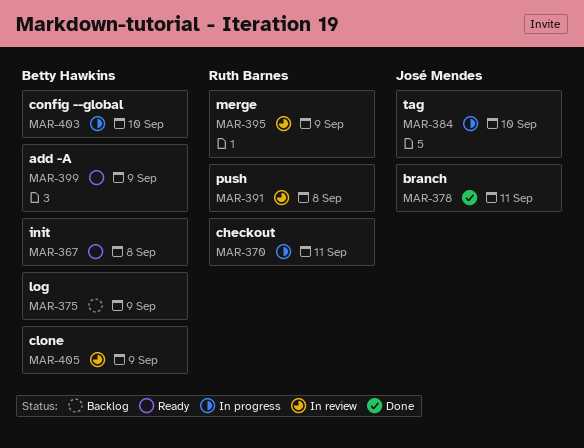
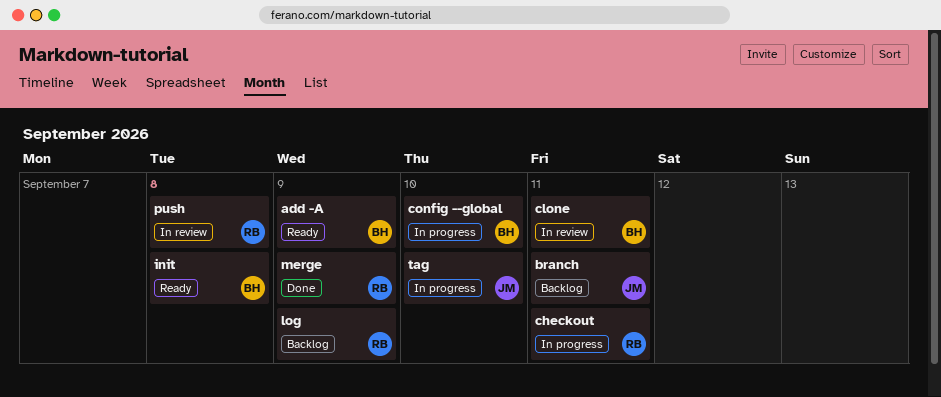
branch, status: Done -> Backlog
clone, due: Sep 9 -> Sep 11
log, owner: Betty Hawkins -> Ruth Barnes
merge, status: In review -> Done

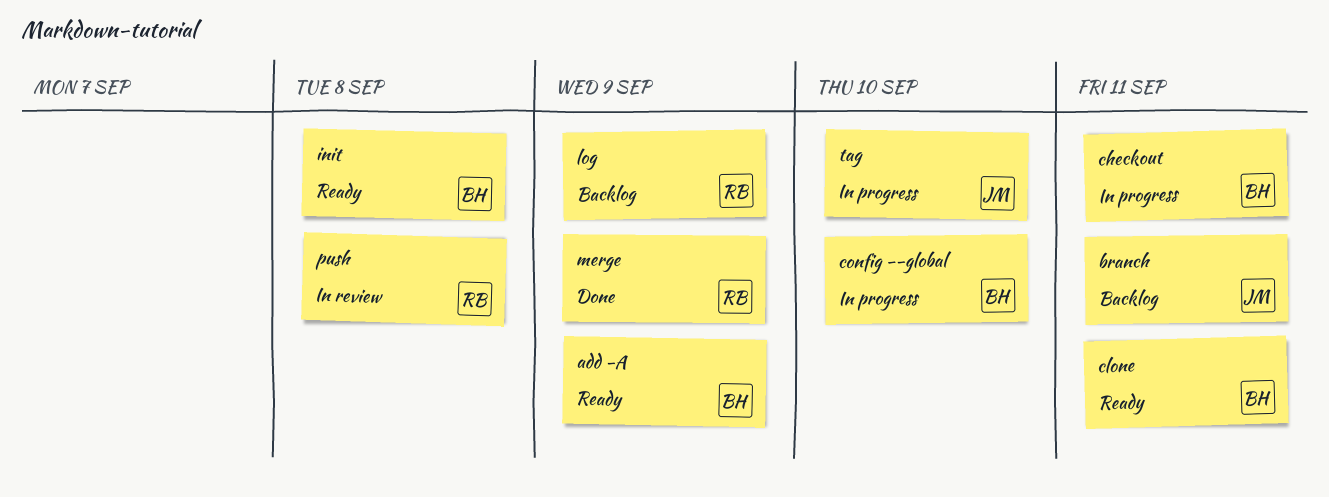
checkout, owner: RB -> BH
clone, status: In review -> Ready

